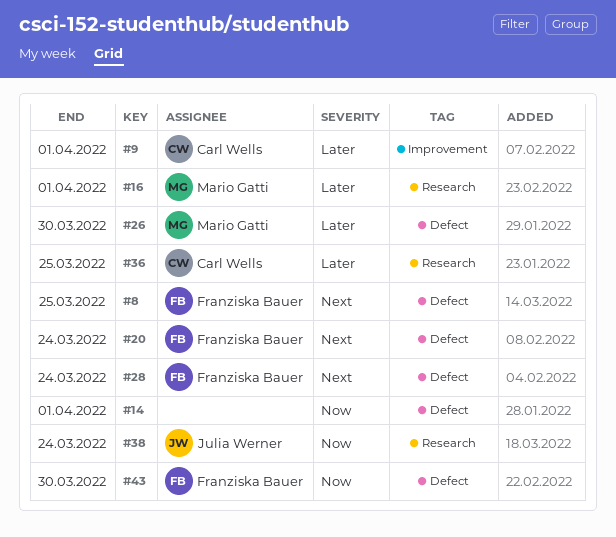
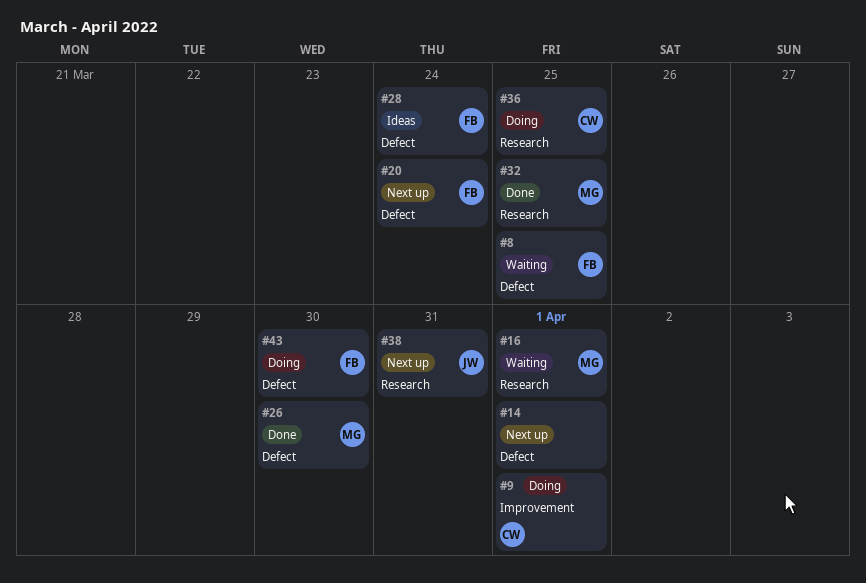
#32: none -> present
#38, due: Mar 24 -> Mar 31

